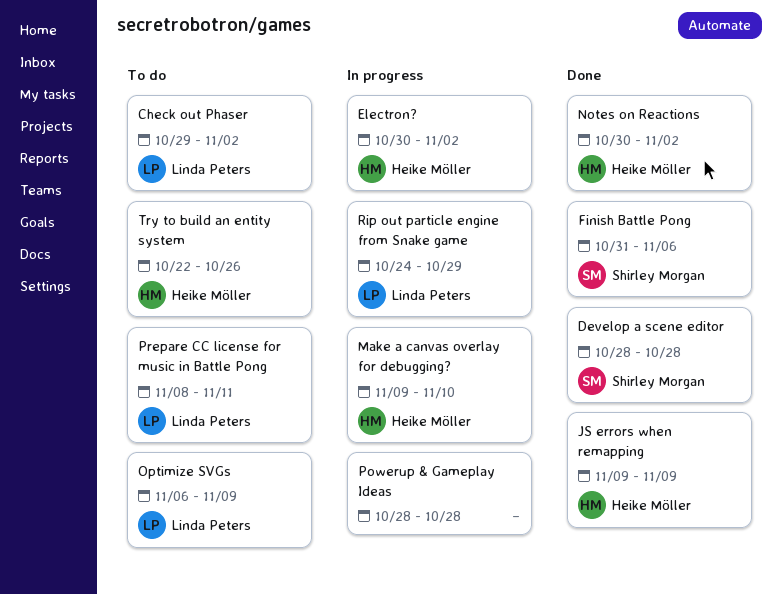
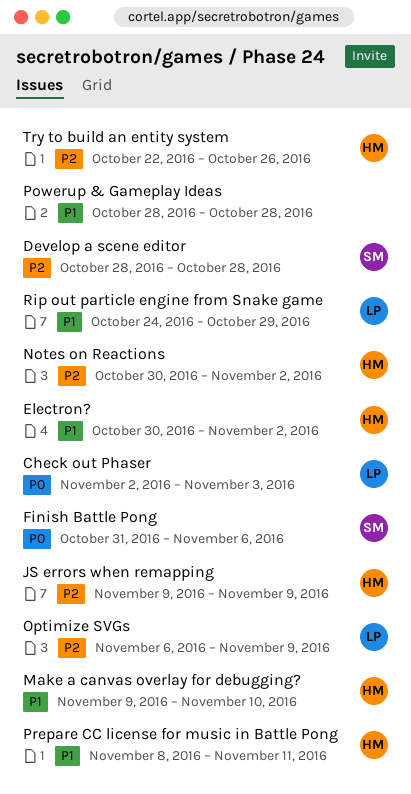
Check out Phaser, start: Oct 29 -> Nov 2
Check out Phaser, due: Nov 2 -> Nov 3
Prepare CC license for music in Battle Pong, owner: Linda Peters -> Heike Möller

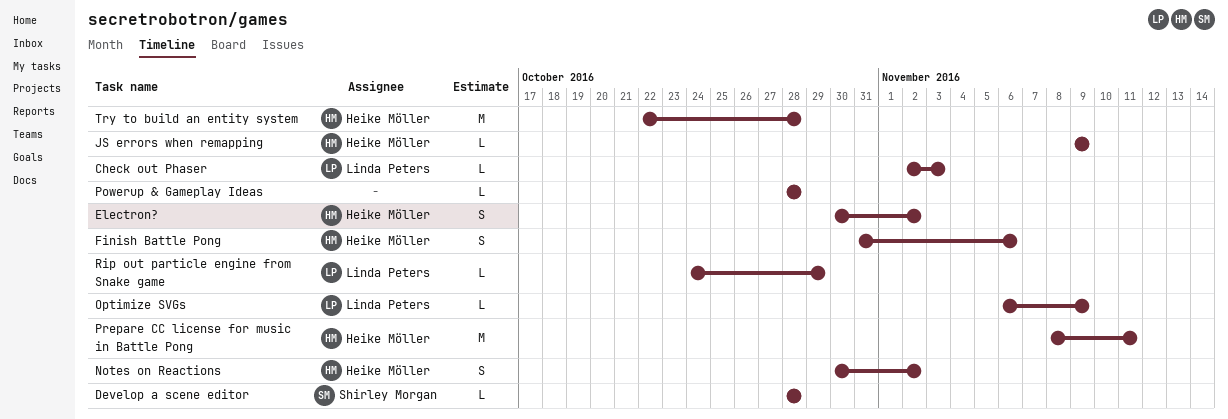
Finish Battle Pong, owner: Shirley Morgan -> Heike Möller
Make a canvas overlay for debugging?: present -> none
Try to build an entity system, due: Oct 26 -> Oct 28

